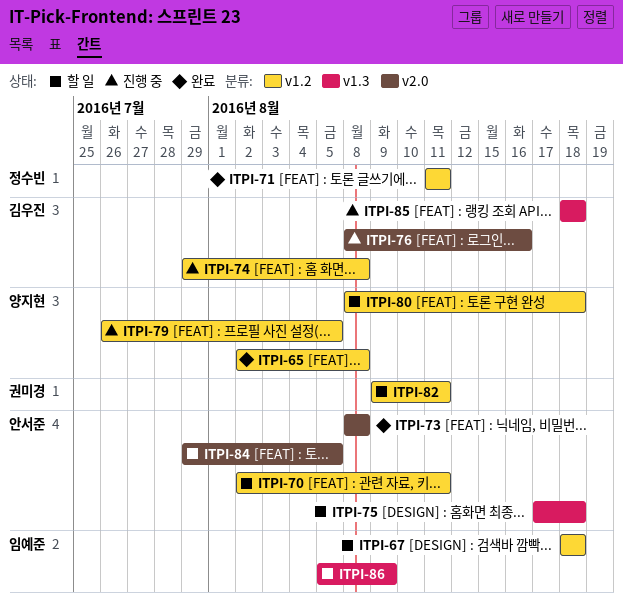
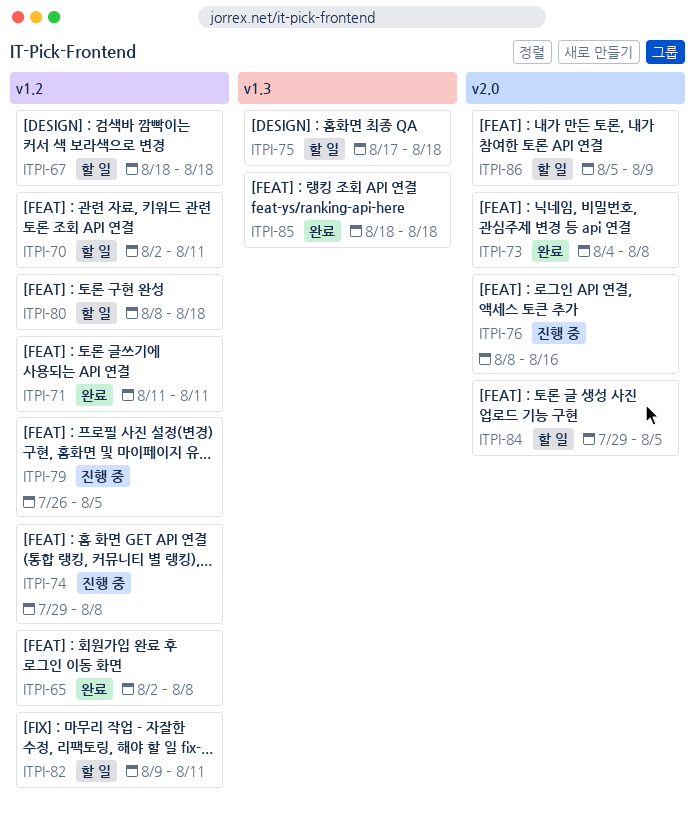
ITPI-73, start: Aug 8 -> Aug 4
ITPI-85, status: 진행 중 -> 완료
ITPI-86, label: v1.3 -> v2.0

